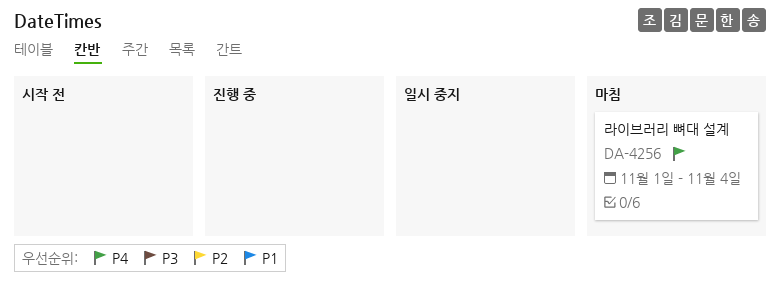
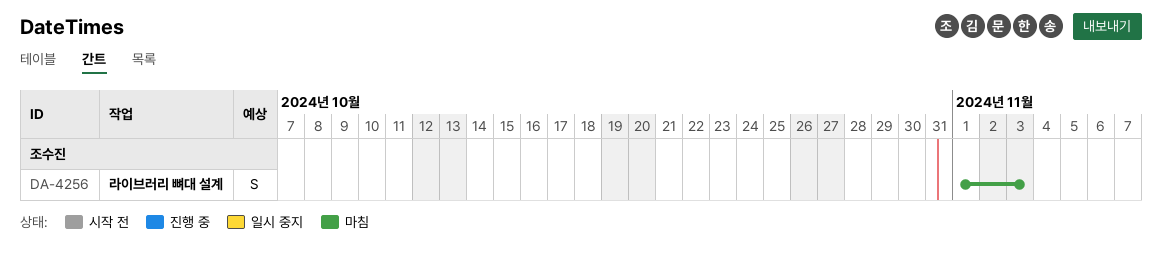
DA-4256, due: Nov 4 -> Nov 3

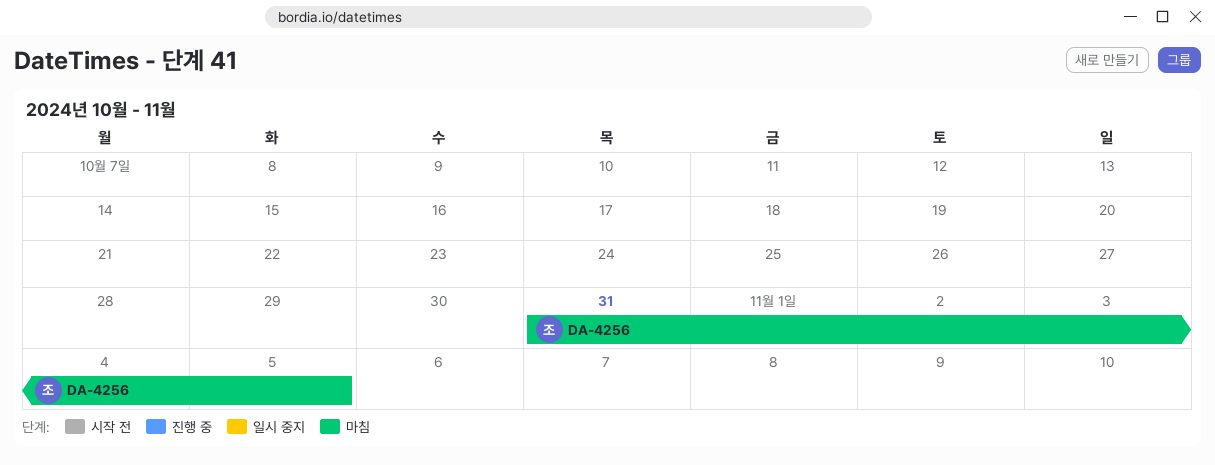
DA-4256, start: Nov 1 -> Oct 31
DA-4256, due: Nov 3 -> Nov 5

